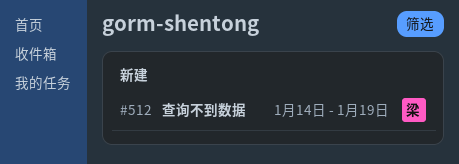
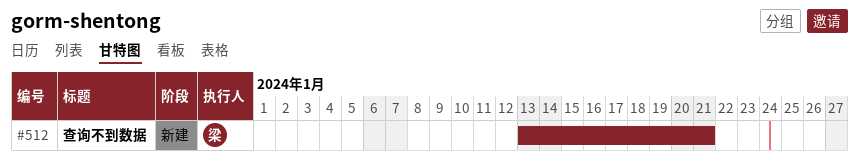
#512, start: Jan 14 -> Jan 13
#512, due: Jan 19 -> Jan 21

